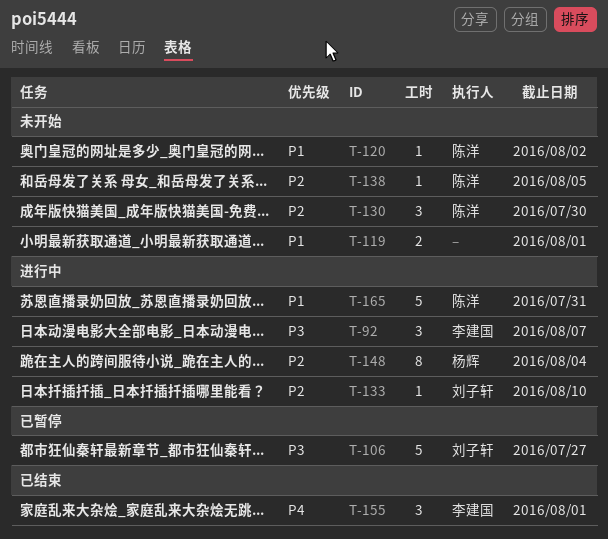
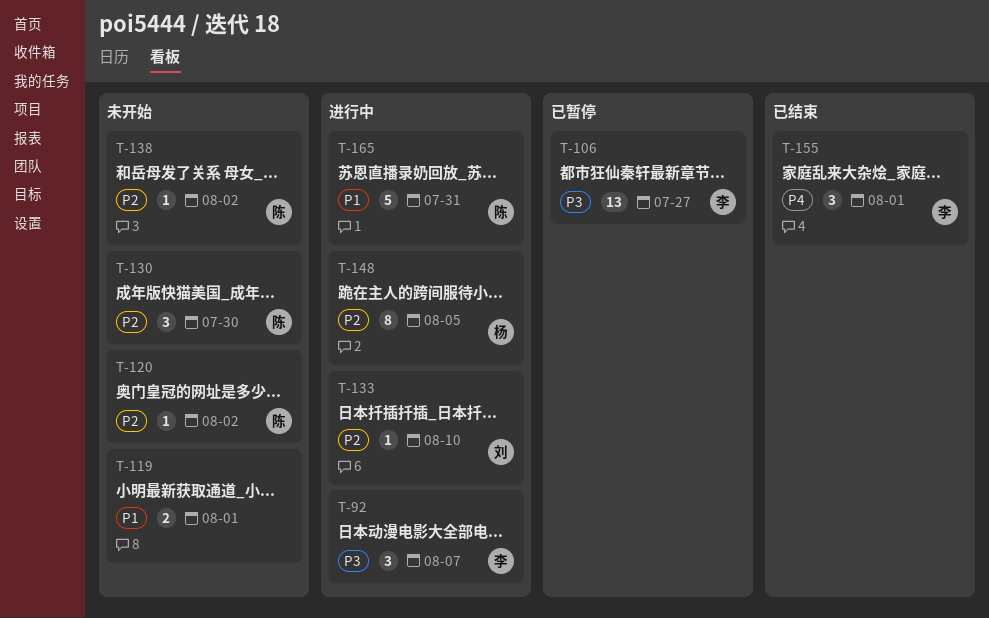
T-106, owner: 刘子轩 -> 李建国
T-106, estimate: 5 -> 13
T-120, priority: P1 -> P2
T-138, due: Aug 5 -> Aug 2
T-148, due: Aug 4 -> Aug 5

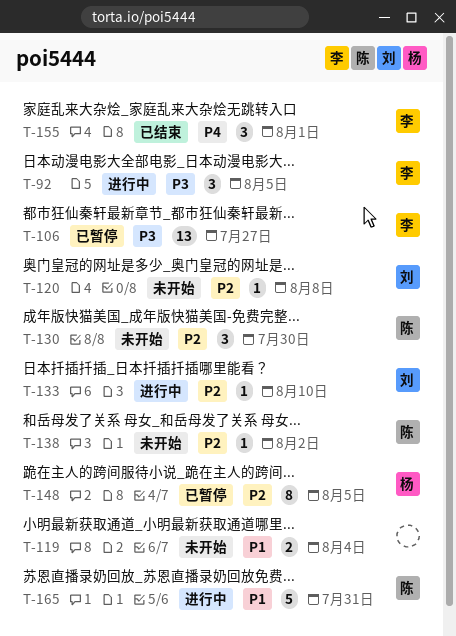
T-92, due: Aug 7 -> Aug 5
T-119, due: Aug 1 -> Aug 4
T-120, owner: 陈 -> 刘
T-120, due: Aug 2 -> Aug 8
T-148, status: 进行中 -> 已暂停

